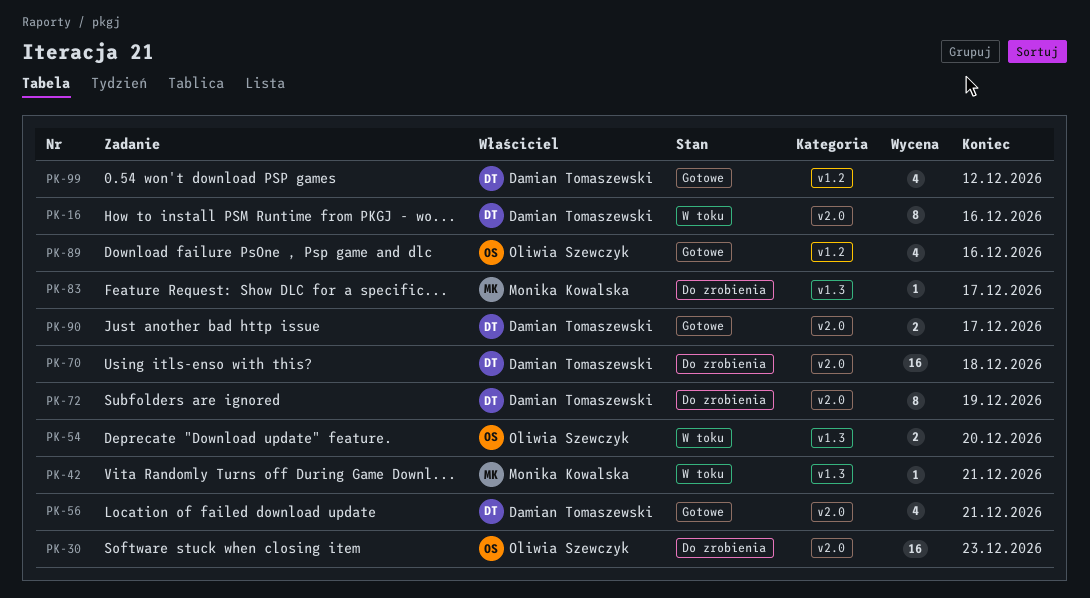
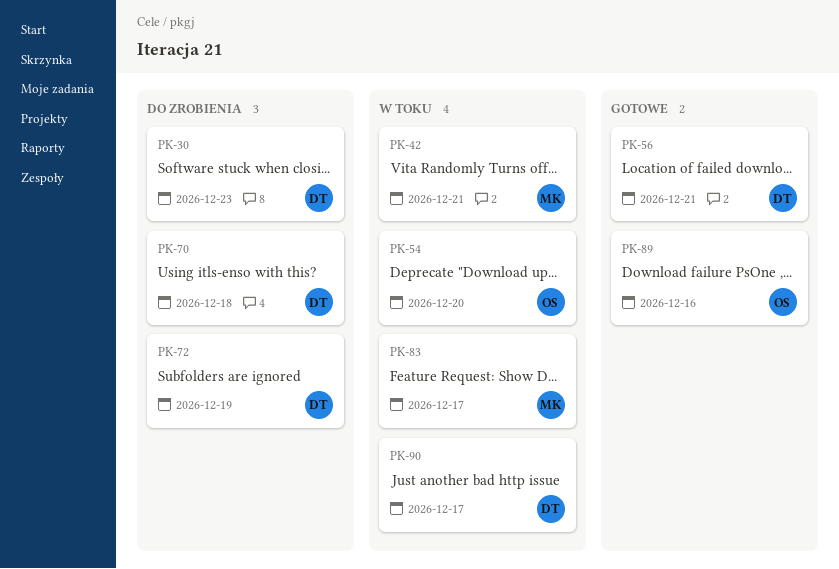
PK-16: present -> none
PK-30, owner: Oliwia Szewczyk -> Damian Tomaszewski
PK-83, status: Do zrobienia -> W toku
PK-90, status: Gotowe -> W toku
PK-99: present -> none

